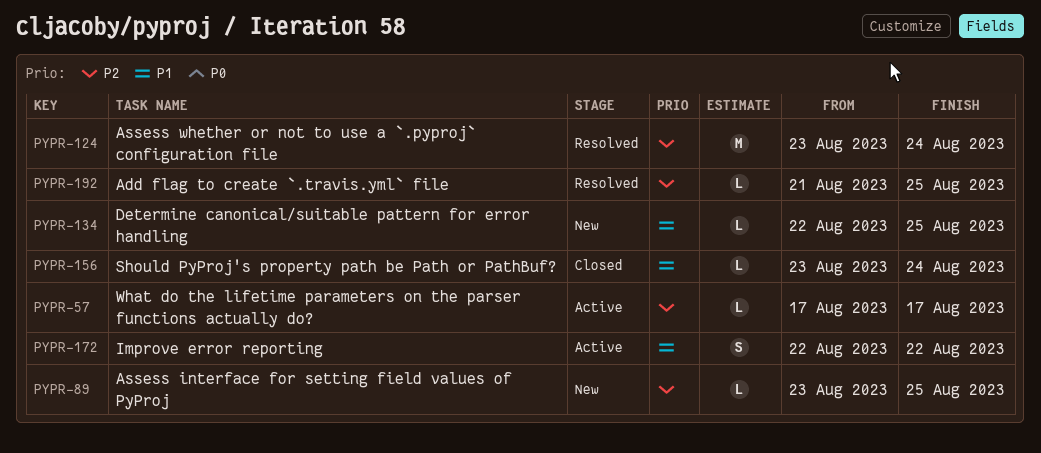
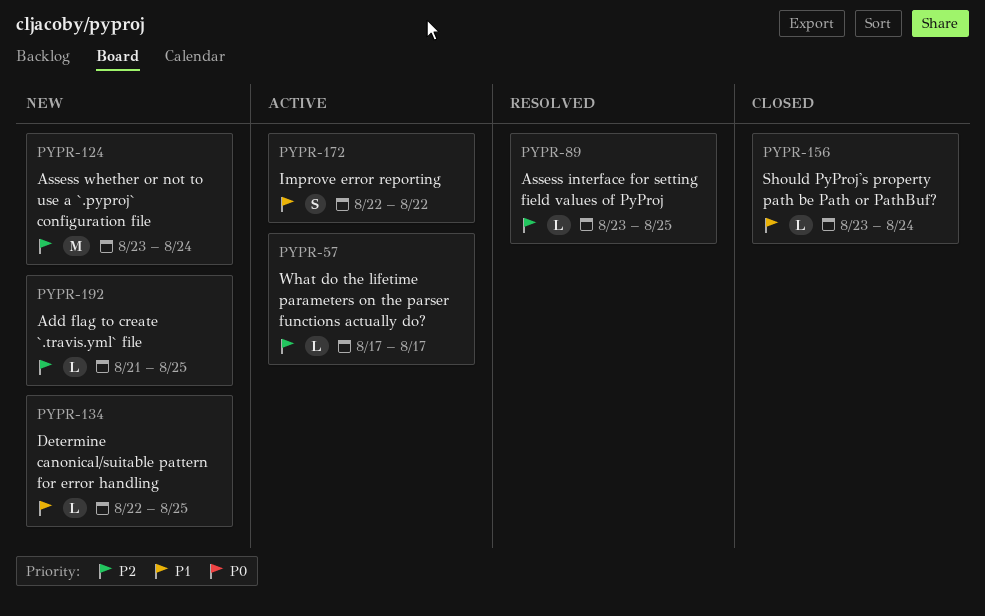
PYPR-89, status: New -> Resolved
PYPR-124, status: Resolved -> New
PYPR-192, status: Resolved -> New

